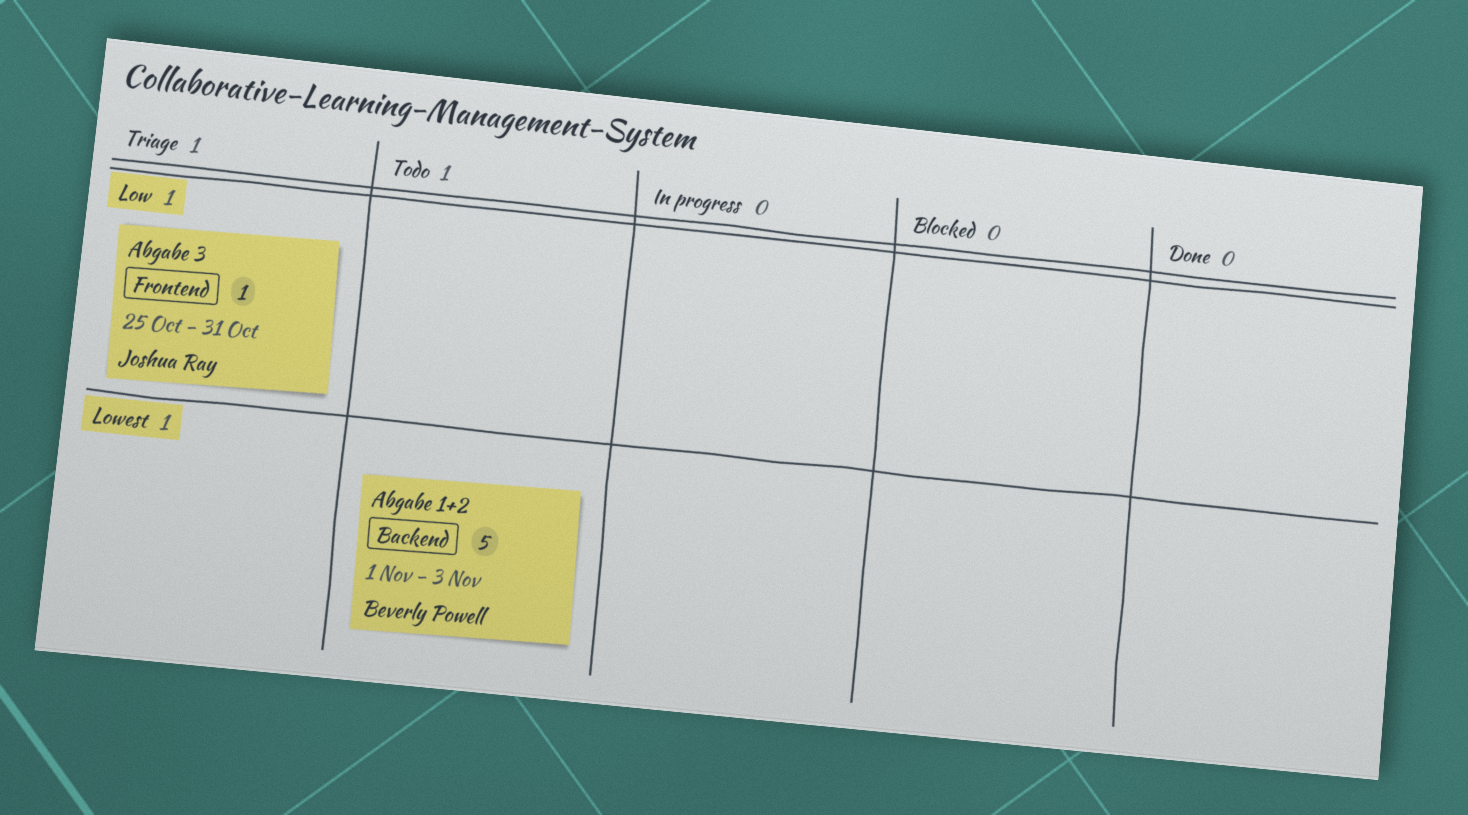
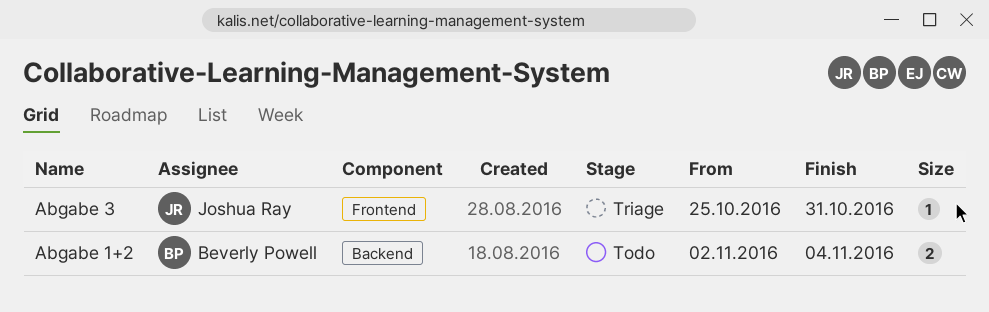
Abgabe 1+2, estimate: 5 -> 2
Abgabe 1+2, start: Nov 1 -> Nov 2
Abgabe 1+2, due: Nov 3 -> Nov 4

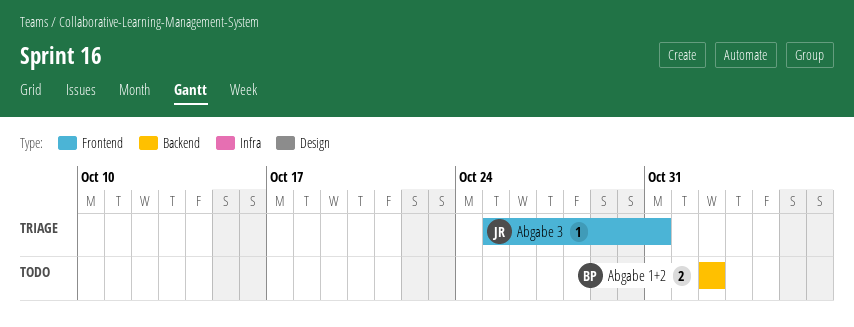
Abgabe 1+2, due: Nov 4 -> Nov 2

